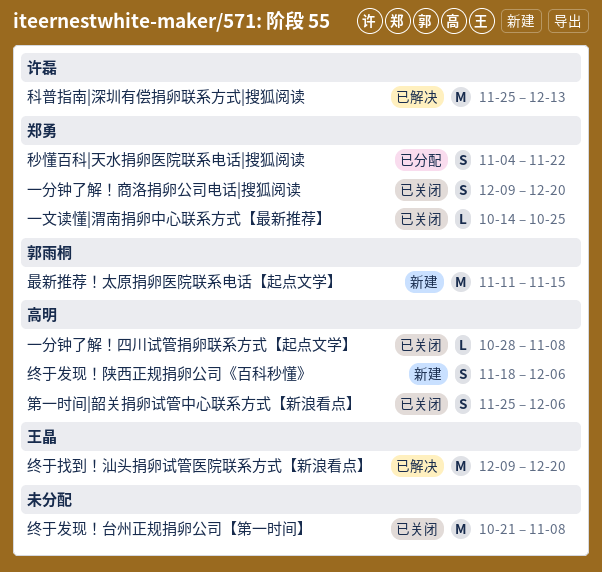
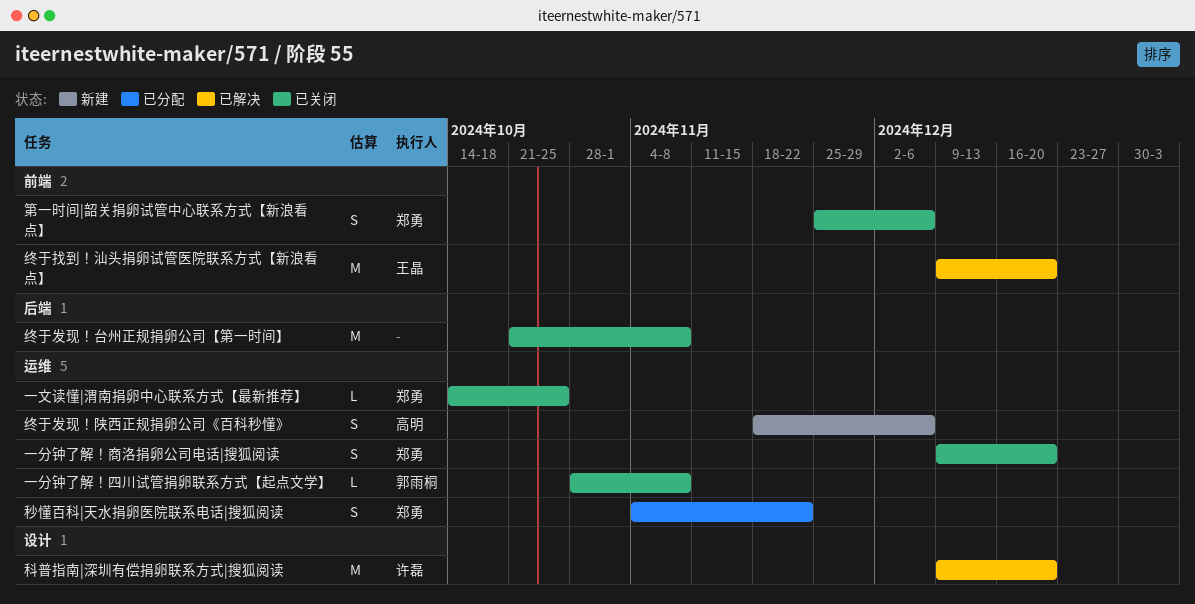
一分钟了解！四川试管捐卵联系方式【起点文学】, owner: 高明 -> 郭雨桐
最新推荐！太原捐卵医院联系电话【起点文学】: present -> none
科普指南|深圳有偿捐卵联系方式|搜狐阅读, start: Nov 25 -> Dec 9
科普指南|深圳有偿捐卵联系方式|搜狐阅读, due: Dec 13 -> Dec 20
第一时间|韶关捐卵试管中心联系方式【新浪看点】, owner: 高明 -> 郑勇

